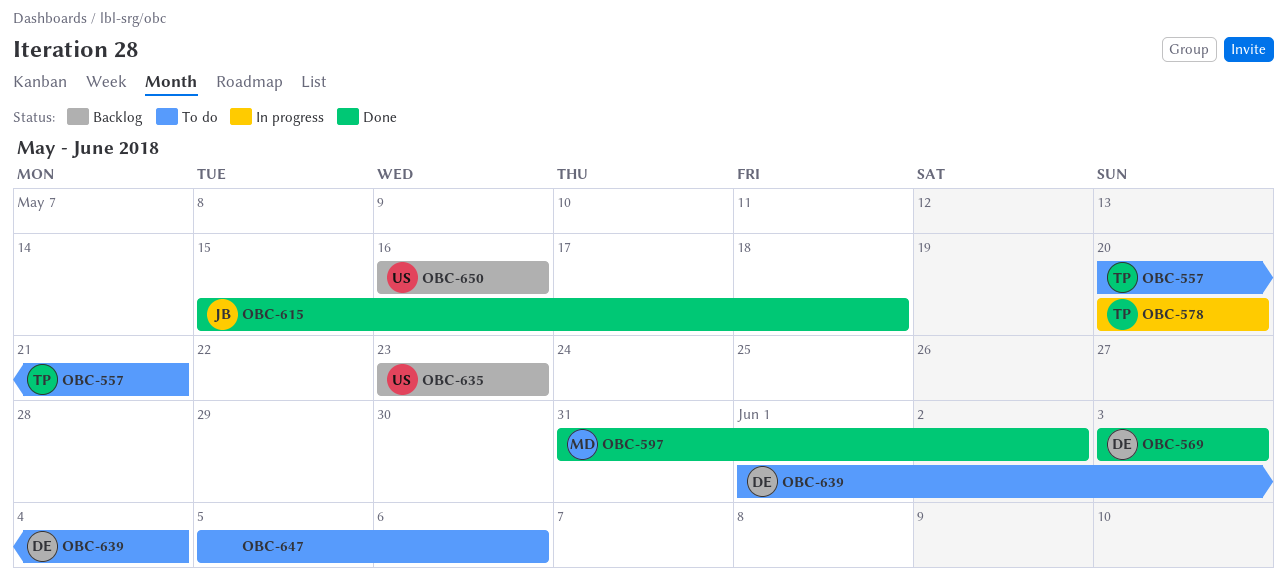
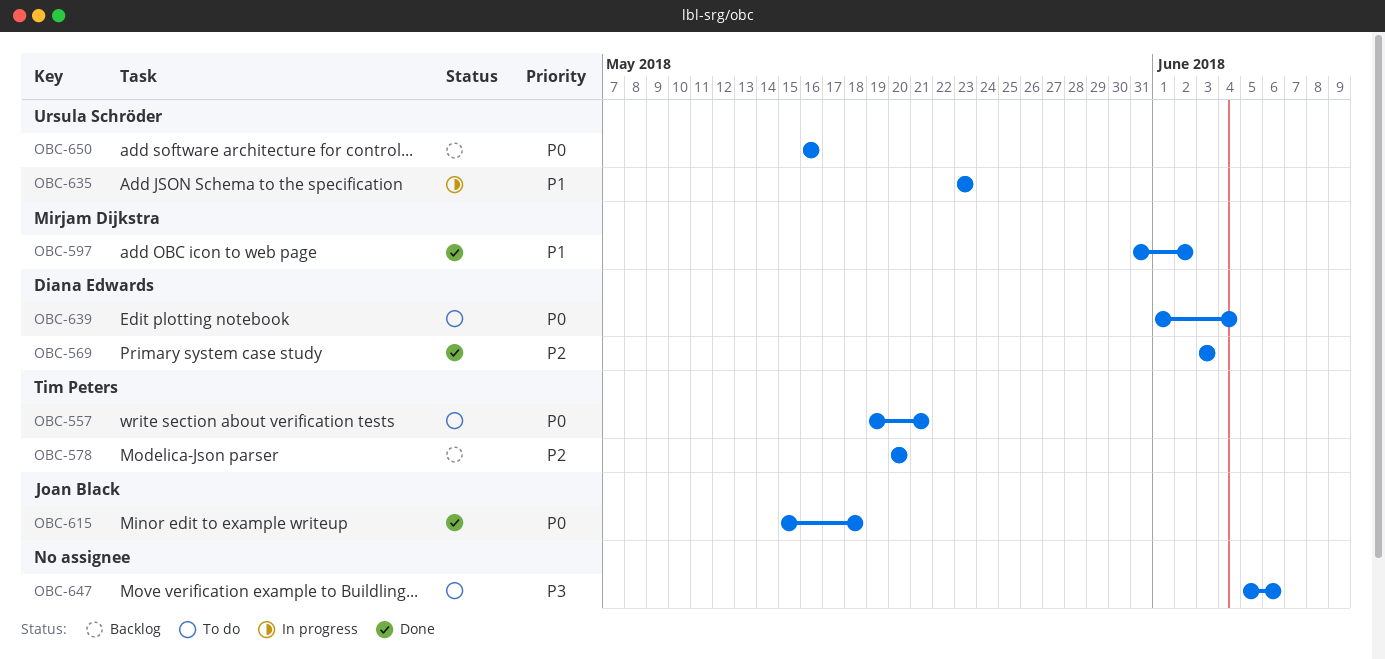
OBC-557, start: May 20 -> May 19
OBC-578, status: In progress -> Backlog
OBC-635, status: Backlog -> In progress

